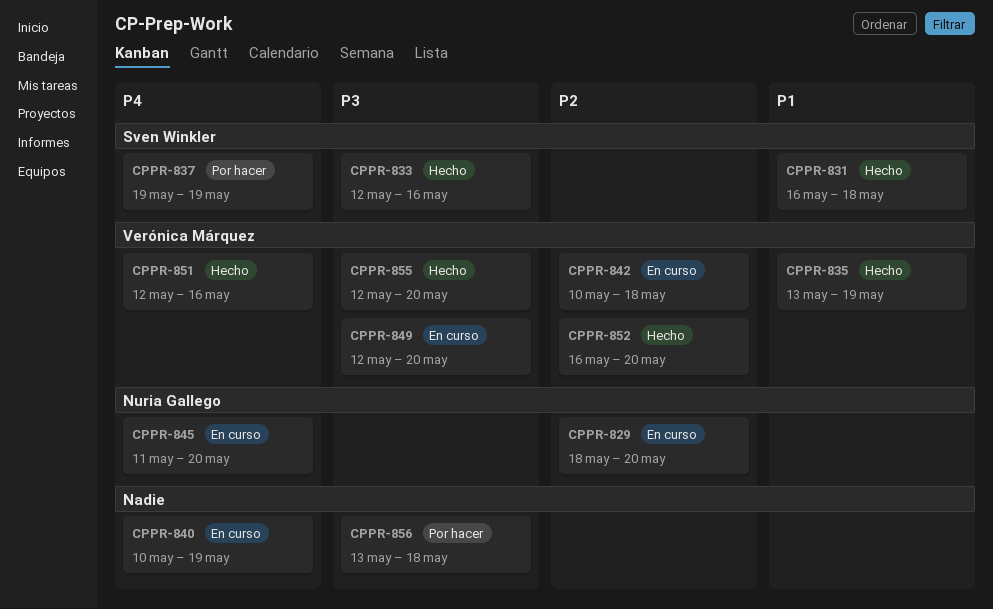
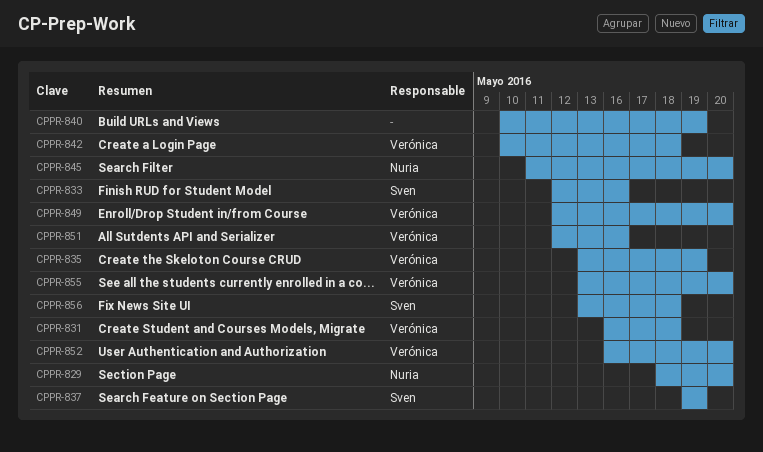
CPPR-831, owner: Sven Winkler -> Verónica Márquez
CPPR-855, start: May 12 -> May 13
CPPR-856, owner: none -> Sven Winkler

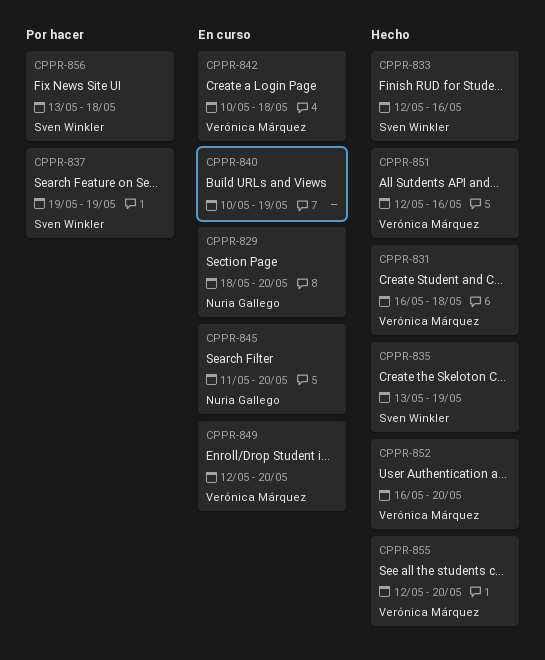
CPPR-835, owner: Verónica Márquez -> Sven Winkler
CPPR-855, start: May 13 -> May 12

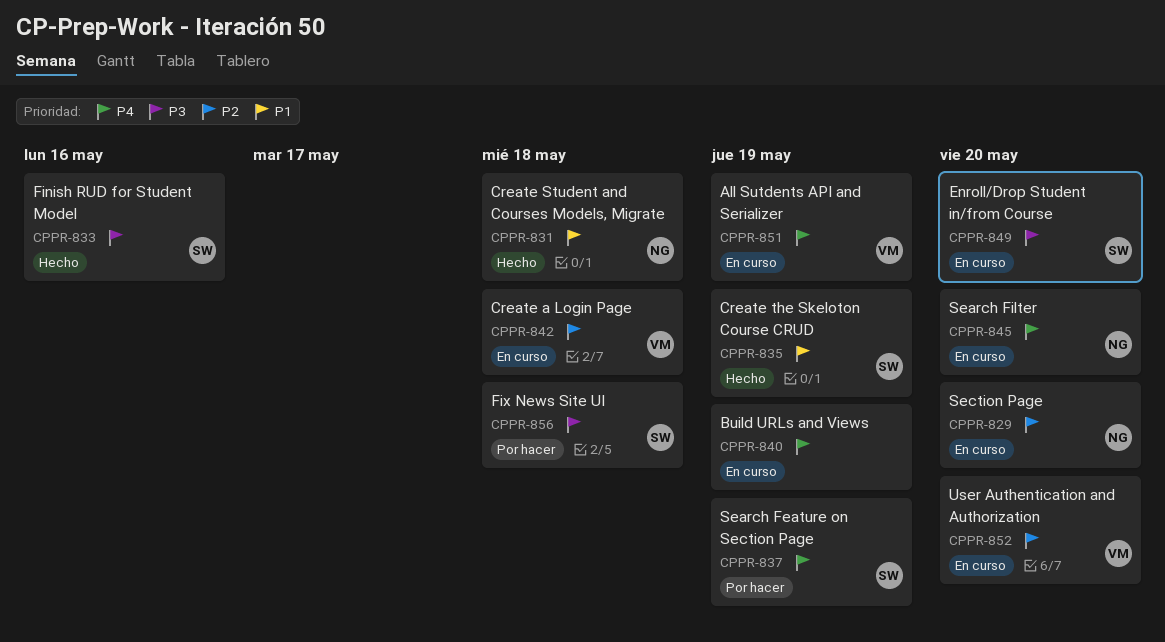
CPPR-831, owner: Verónica Márquez -> Nuria Gallego
CPPR-849, owner: Verónica Márquez -> Sven Winkler
CPPR-851, status: Hecho -> En curso
CPPR-851, due: May 16 -> May 19
CPPR-852, status: Hecho -> En curso
CPPR-855: present -> none

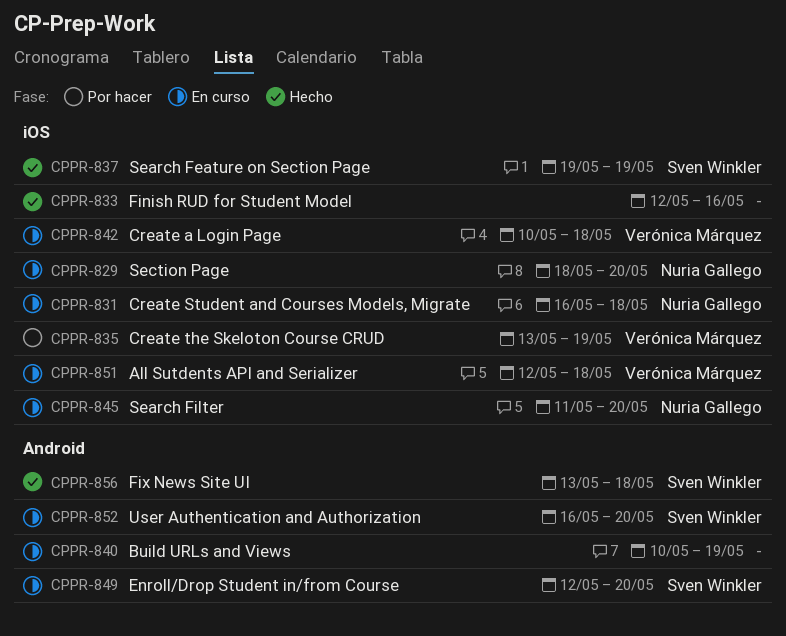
CPPR-831, status: Hecho -> En curso
CPPR-833, owner: Sven Winkler -> none
CPPR-835, status: Hecho -> Por hacer
CPPR-835, owner: Sven Winkler -> Verónica Márquez
CPPR-837, status: Por hacer -> Hecho
CPPR-851, due: May 19 -> May 18
CPPR-852, owner: Verónica Márquez -> Sven Winkler
CPPR-856, status: Por hacer -> Hecho

